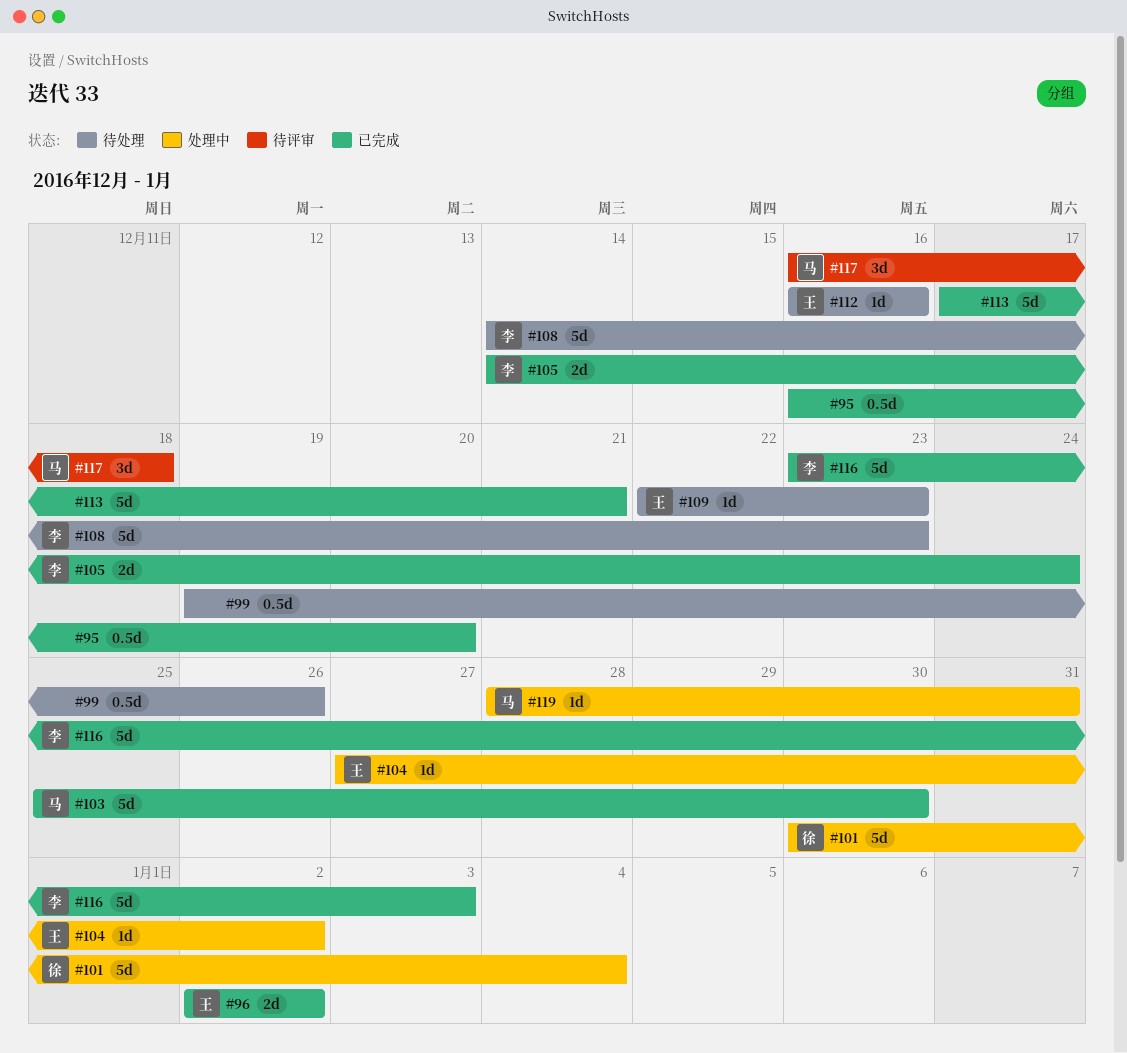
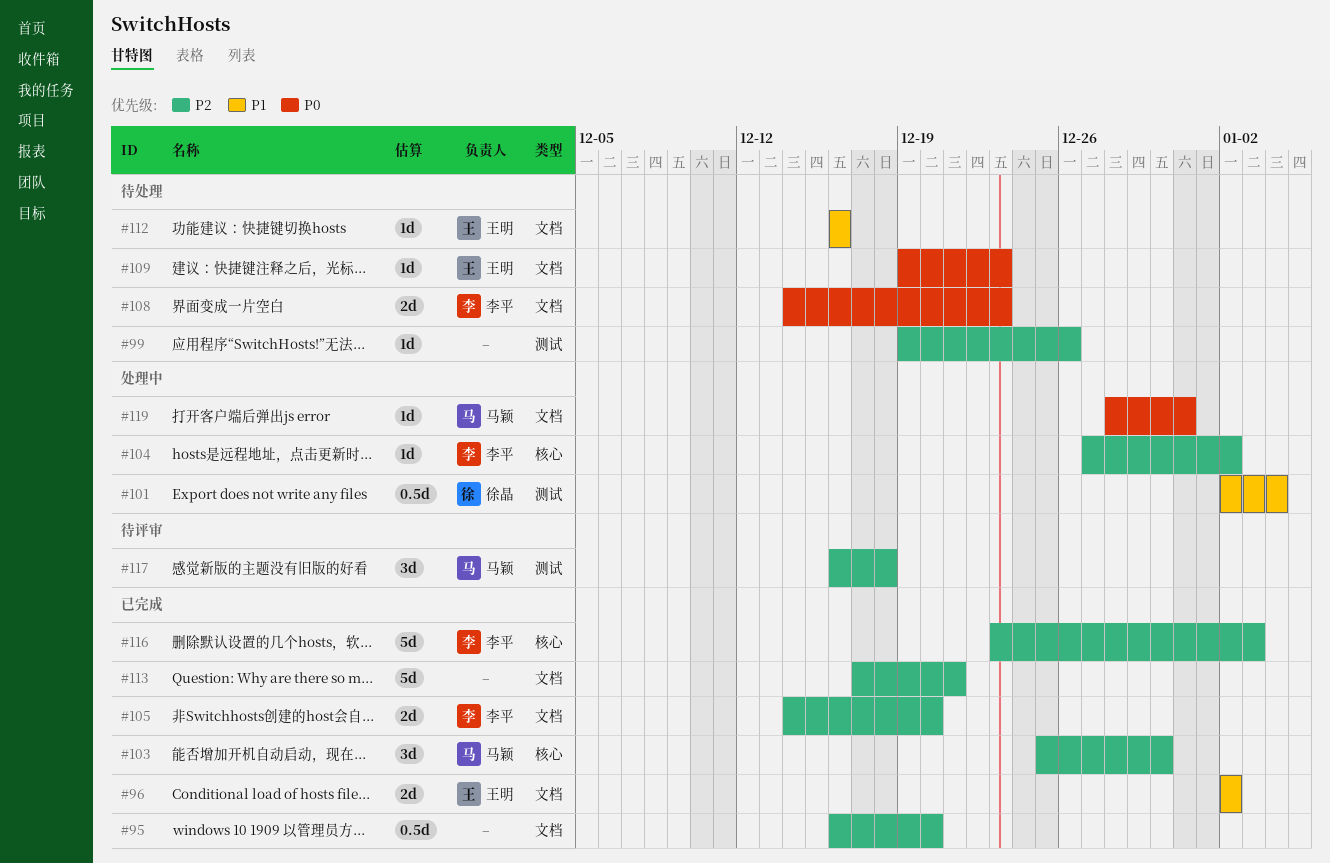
#99, estimate: 0.5d -> 1d
#101, estimate: 5d -> 0.5d
#101, start: Dec 30 -> Jan 2
#103, estimate: 5d -> 3d
#104, owner: 王明 -> 李平
#105, due: Dec 24 -> Dec 20
#108, estimate: 5d -> 2d
#109, start: Dec 22 -> Dec 19

